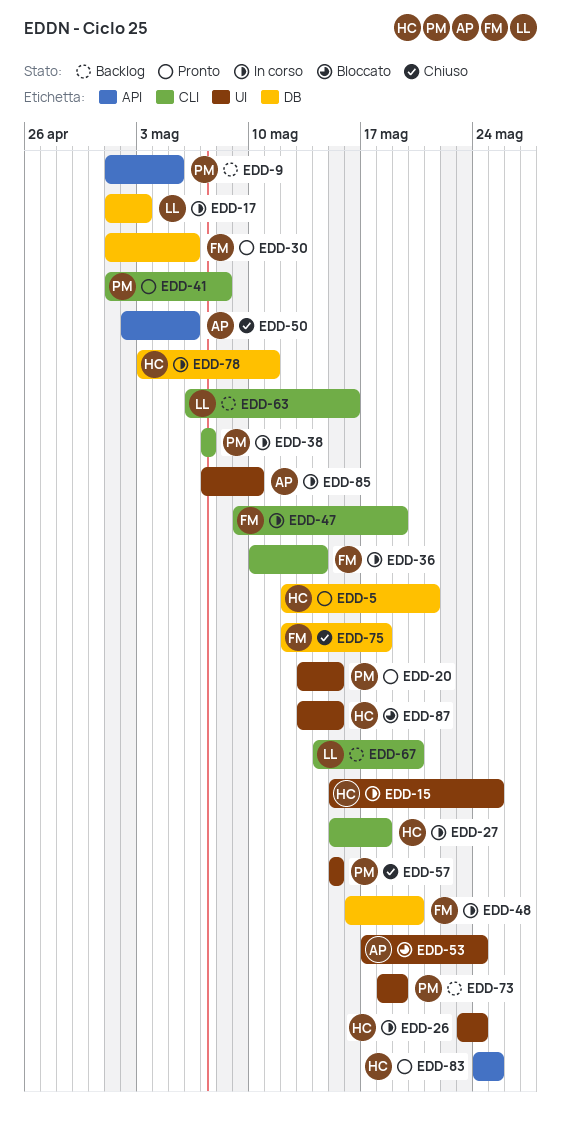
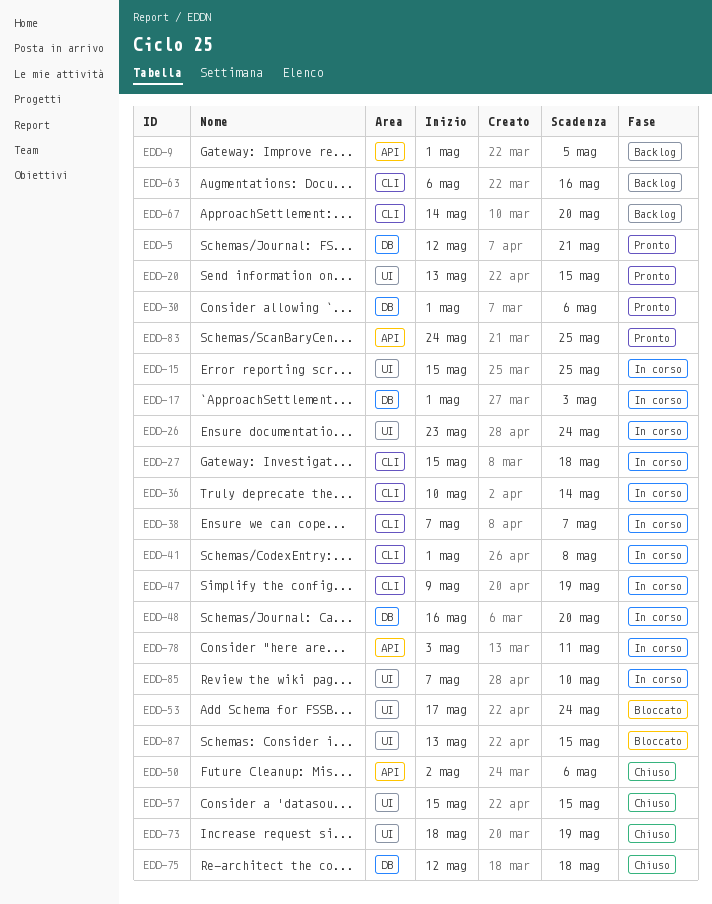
EDD-41, status: Pronto -> In corso
EDD-73, status: Backlog -> Chiuso
EDD-78, label: DB -> API

